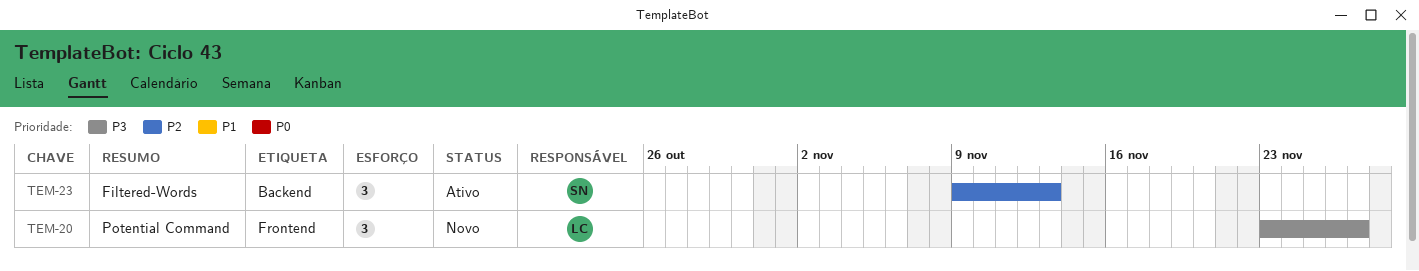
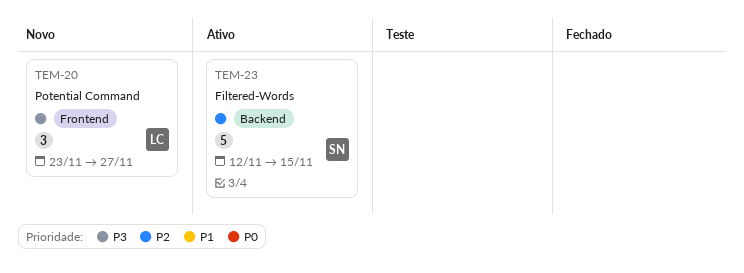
TEM-23, estimate: 3 -> 5
TEM-23, start: Nov 9 -> Nov 12
TEM-23, due: Nov 13 -> Nov 15

